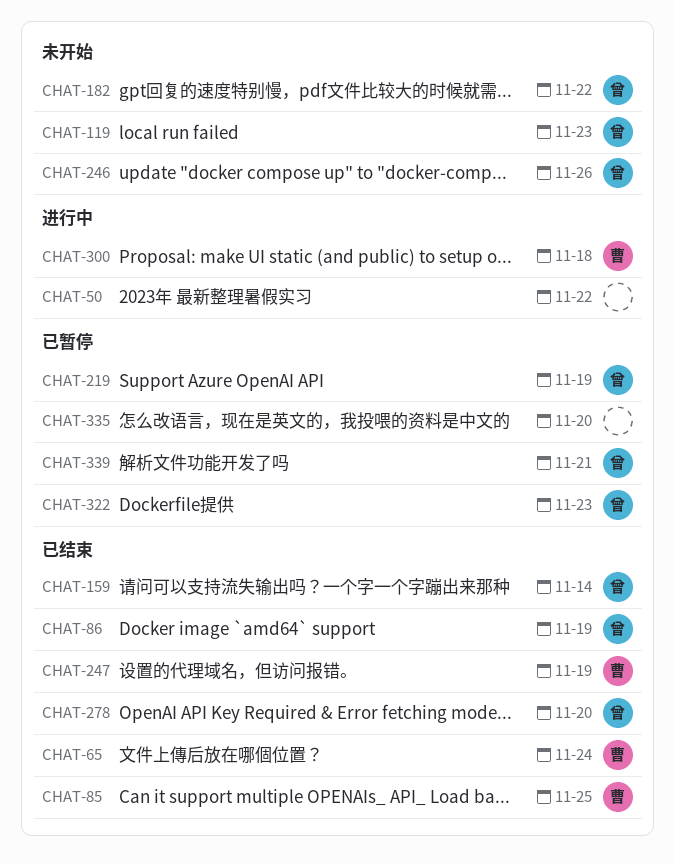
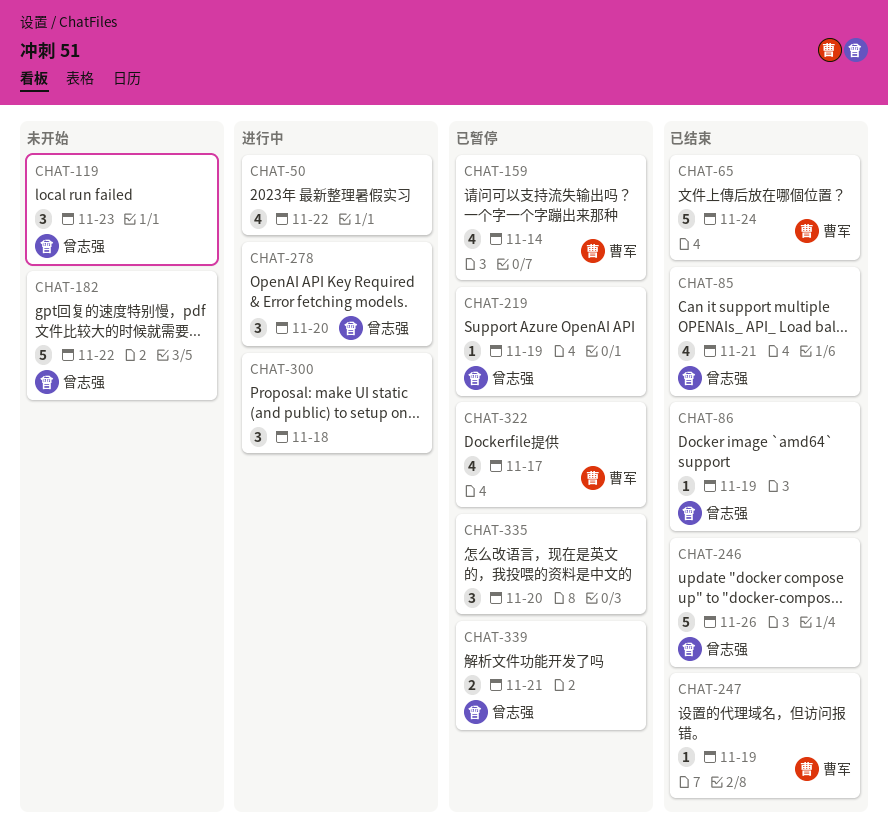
CHAT-85, owner: 曹军 -> 曾志强
CHAT-85, due: Nov 25 -> Nov 21
CHAT-159, status: 已结束 -> 已暂停
CHAT-159, owner: 曾志强 -> 曹军
CHAT-246, status: 未开始 -> 已结束
CHAT-278, status: 已结束 -> 进行中
CHAT-300, owner: 曹军 -> none
CHAT-322, owner: 曾志强 -> 曹军
CHAT-322, due: Nov 23 -> Nov 17

